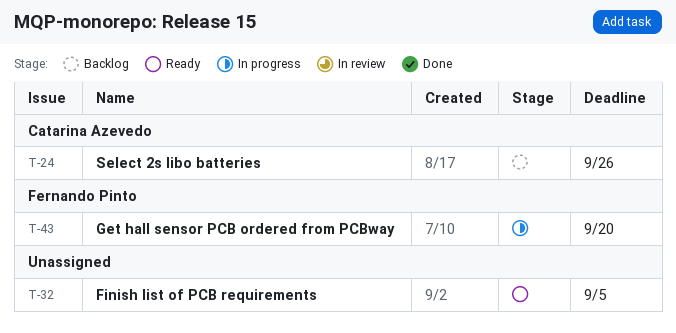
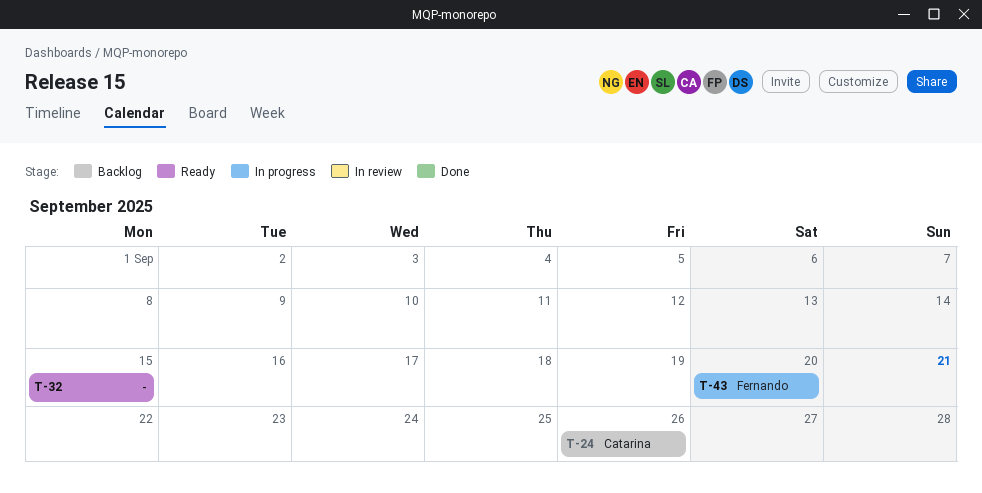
T-32, due: Sep 5 -> Sep 15

